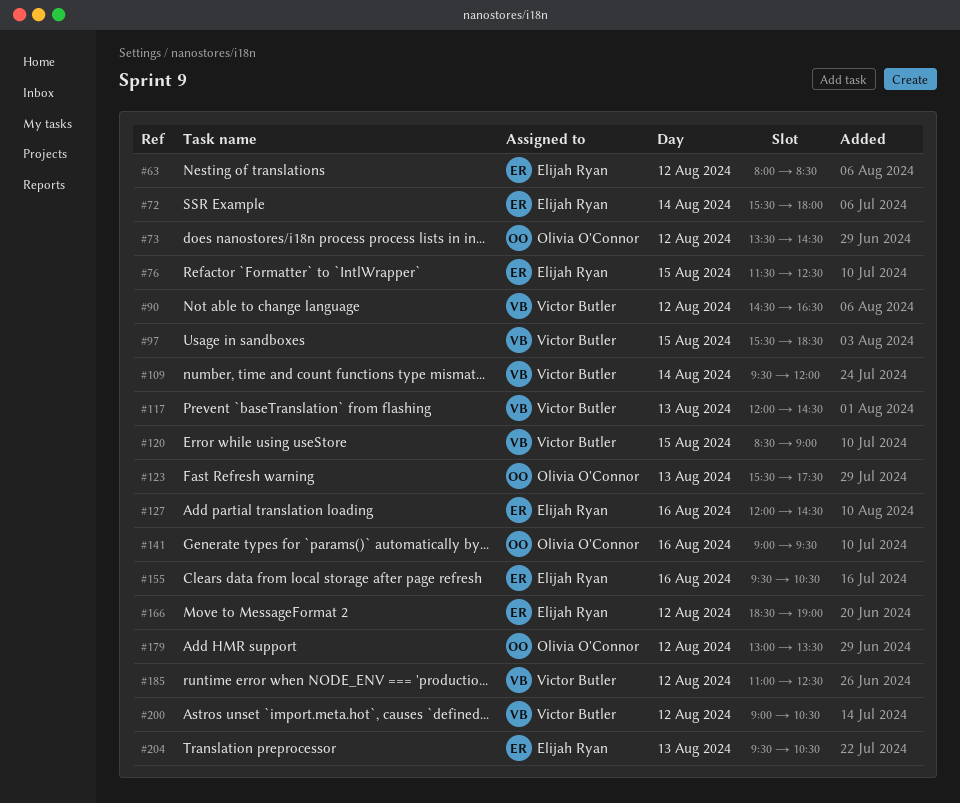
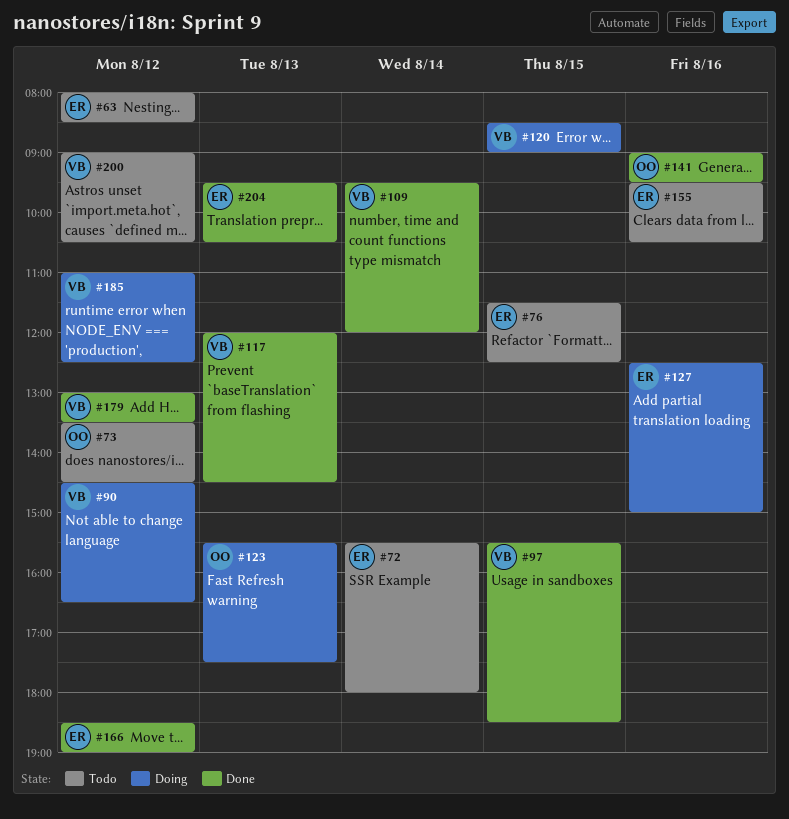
#127, begins: 12:00 -> 12:30
#127, ends: 14:30 -> 15:00
#179, owner: Olivia O'Connor -> Victor Butler

